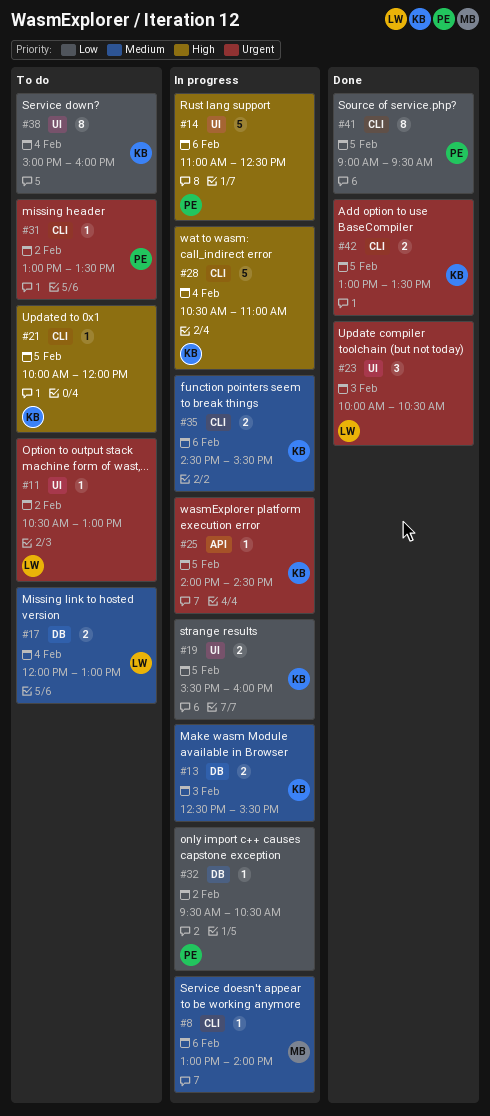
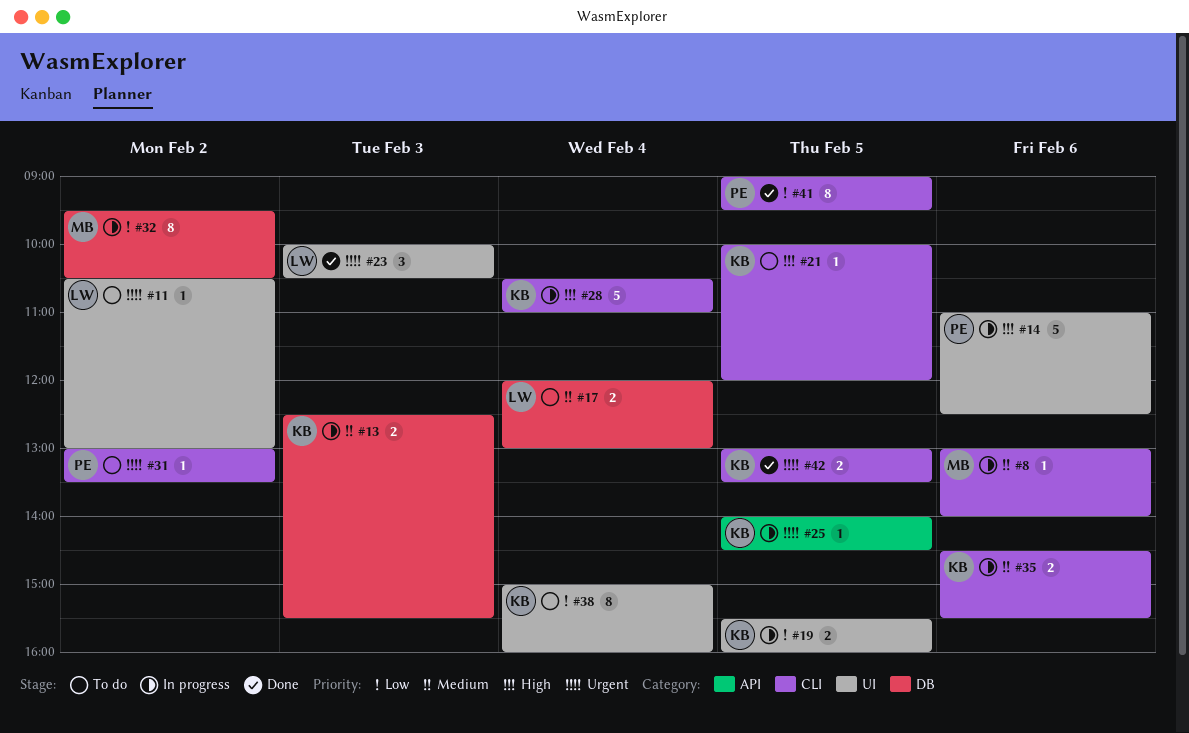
#32, owner: PE -> MB
#32, estimate: 1 -> 8

